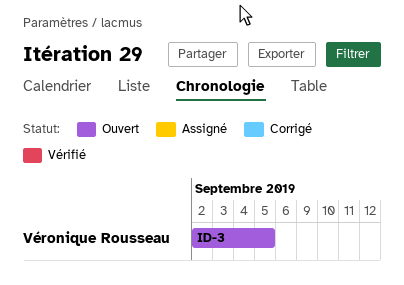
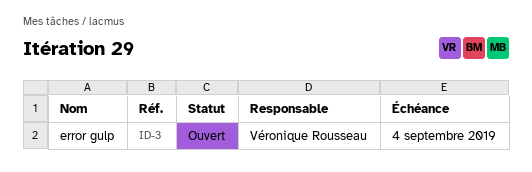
ID-3, due: Sep 5 -> Sep 4

